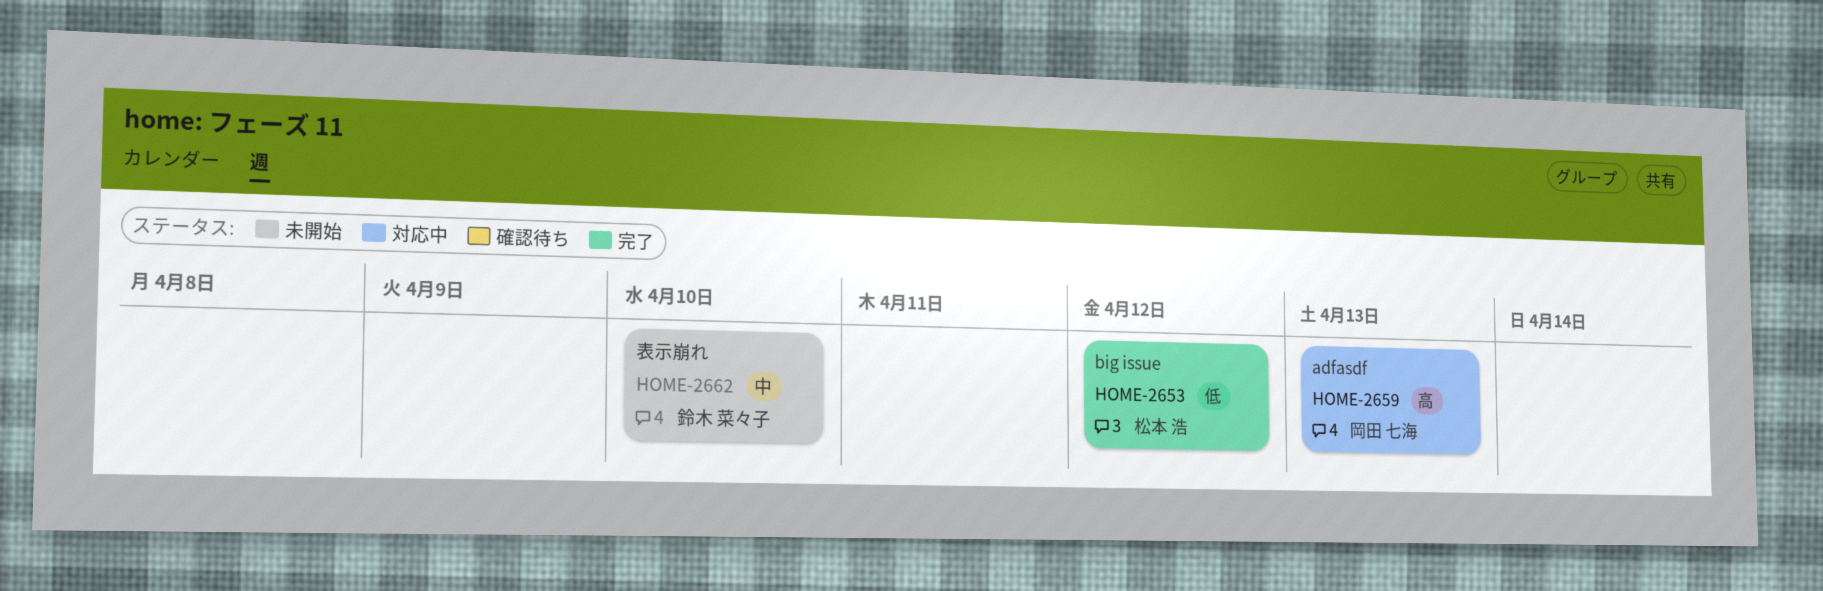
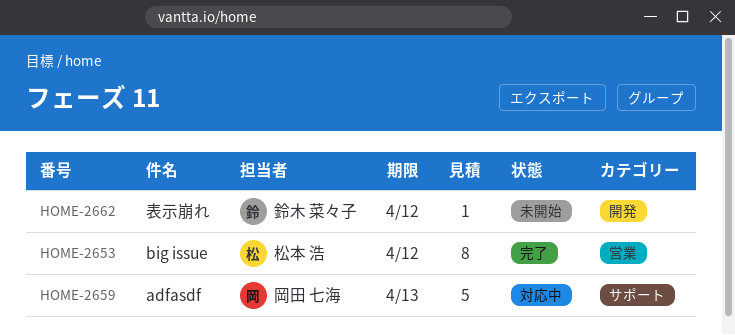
HOME-2662, due: Apr 10 -> Apr 12

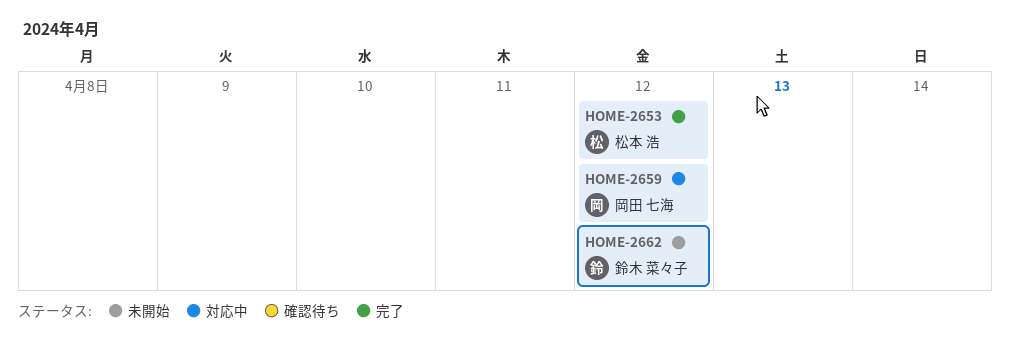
HOME-2659, due: Apr 13 -> Apr 12

